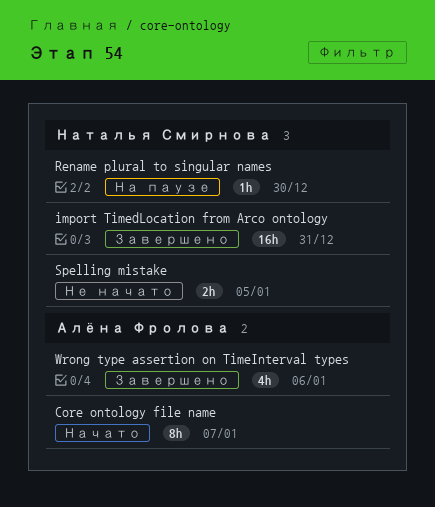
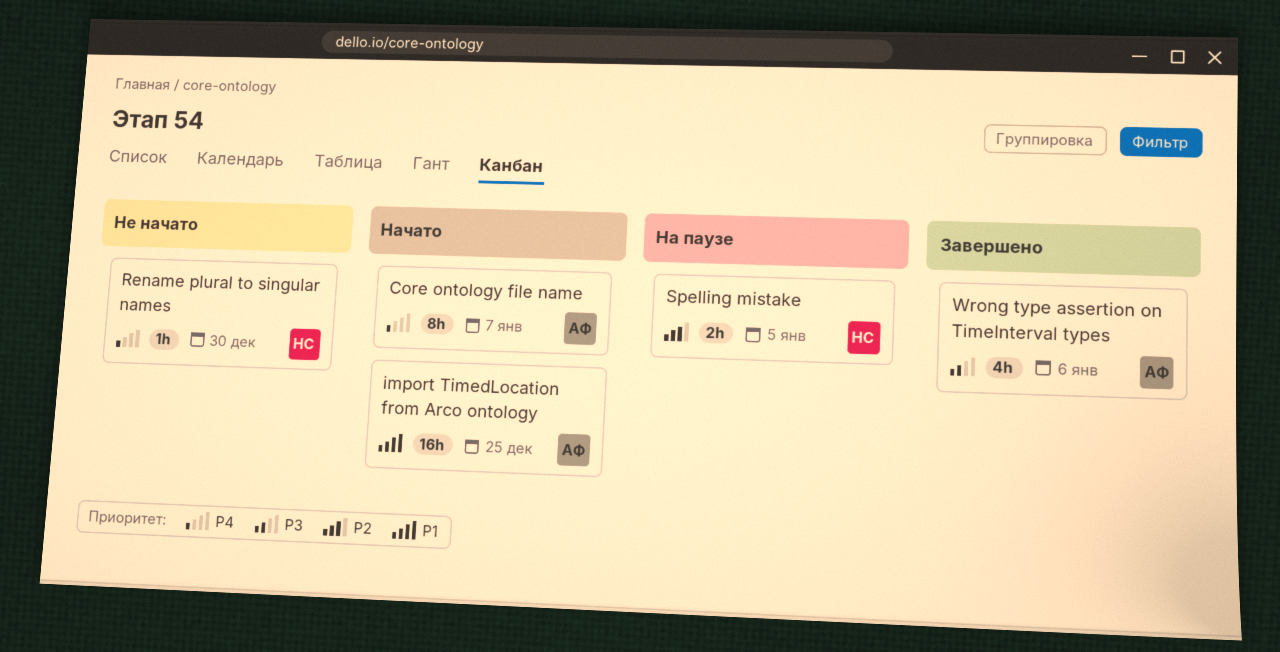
import TimedLocation from Arco ontology, status: Завершено -> Начато
import TimedLocation from Arco ontology, owner: Наталья Смирнова -> Алёна Фролова
import TimedLocation from Arco ontology, due: Dec 31 -> Dec 25
Rename plural to singular names, status: На паузе -> Не начато
Spelling mistake, status: Не начато -> На паузе

